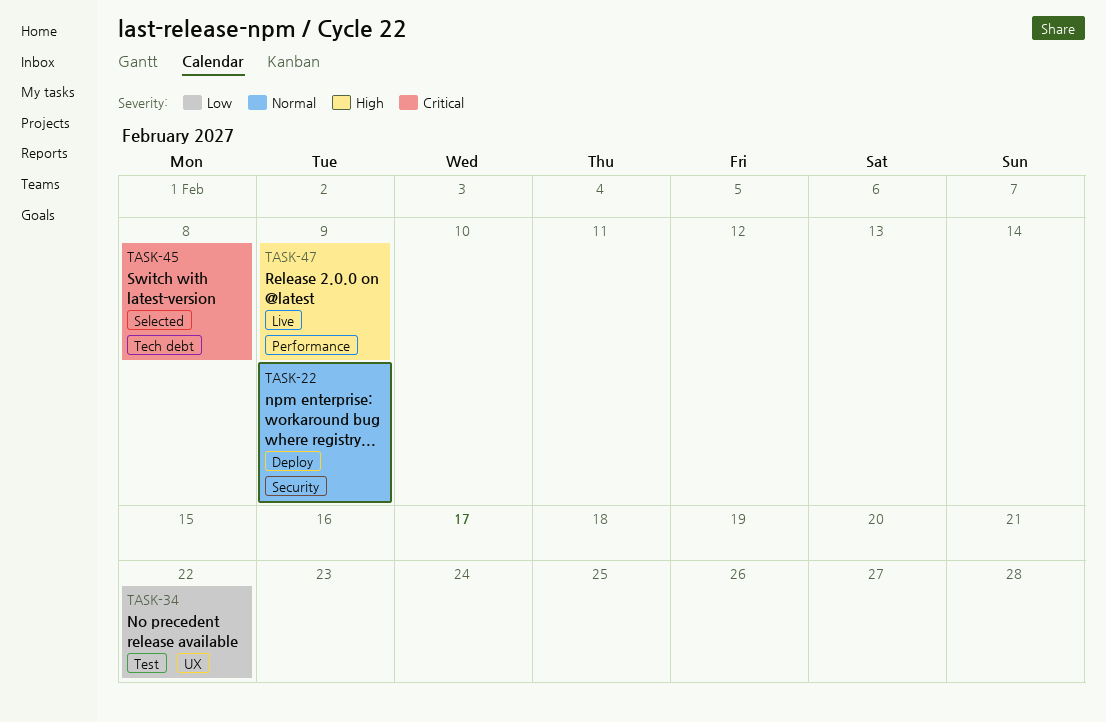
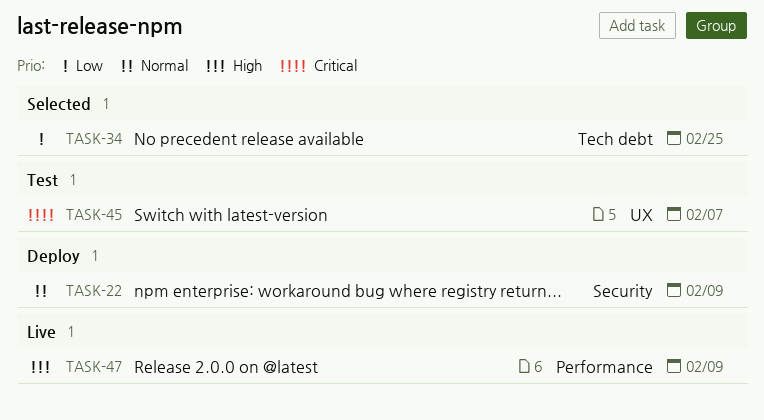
TASK-34, status: Test -> Selected
TASK-34, label: UX -> Tech debt
TASK-34, due: Feb 22 -> Feb 25
TASK-45, status: Selected -> Test
TASK-45, label: Tech debt -> UX
TASK-45, due: Feb 8 -> Feb 7

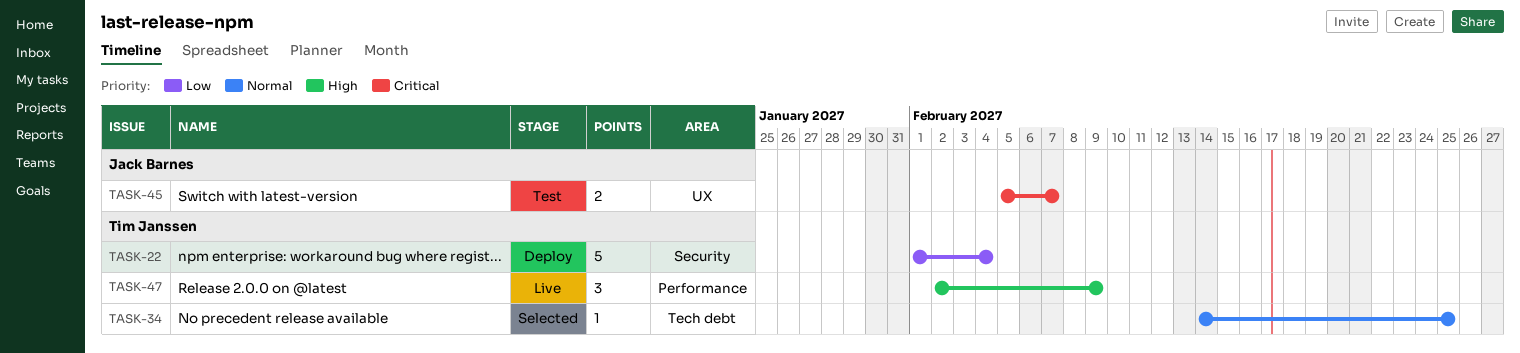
TASK-22, priority: Normal -> Low
TASK-22, due: Feb 9 -> Feb 4
TASK-34, priority: Low -> Normal

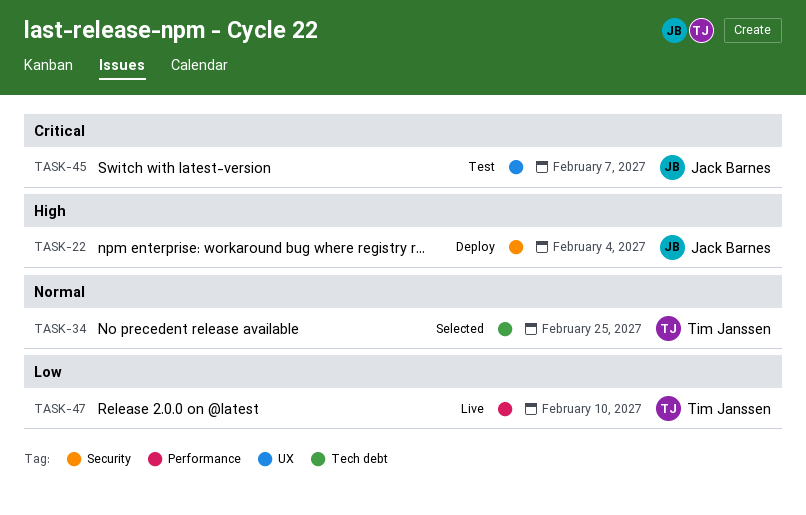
TASK-22, owner: Tim Janssen -> Jack Barnes
TASK-22, priority: Low -> High
TASK-47, priority: High -> Low
TASK-47, due: Feb 9 -> Feb 10

